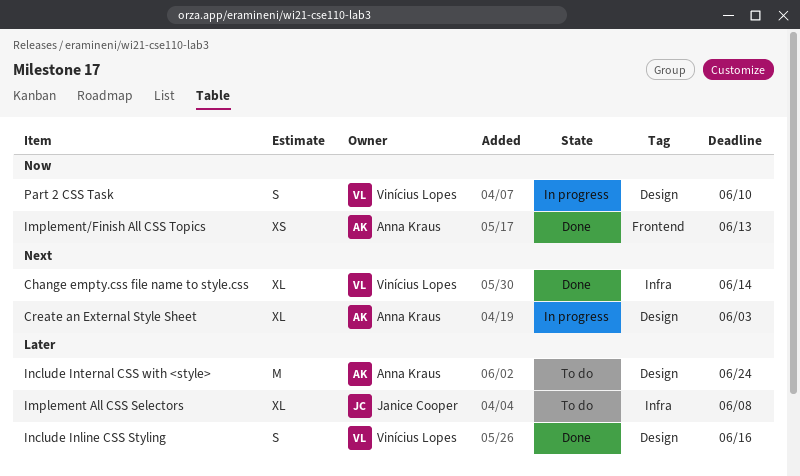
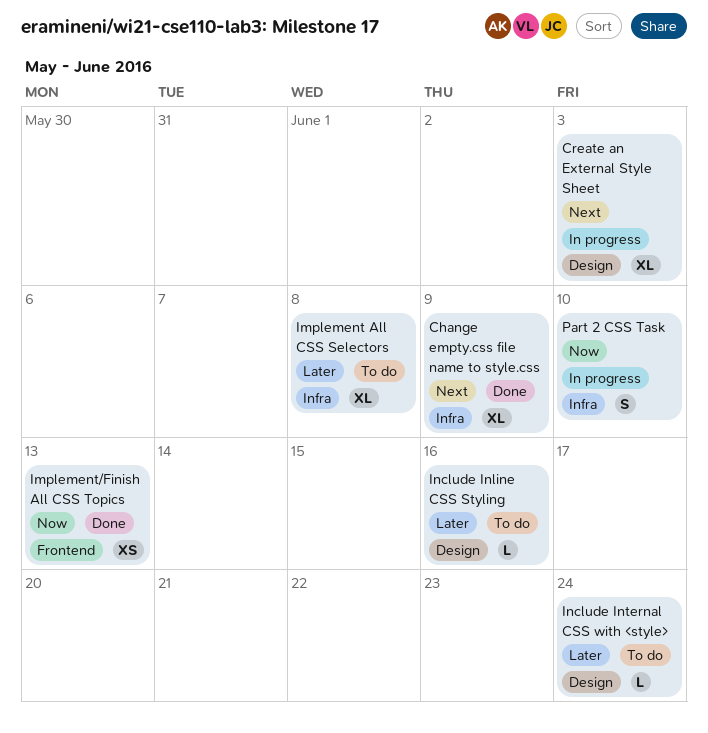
Change empty.css file name to style.css, due: Jun 14 -> Jun 9
Include Inline CSS Styling, status: Done -> To do
Include Inline CSS Styling, estimate: S -> L
Include Internal CSS with <style>, estimate: M -> L
Part 2 CSS Task, label: Design -> Infra

